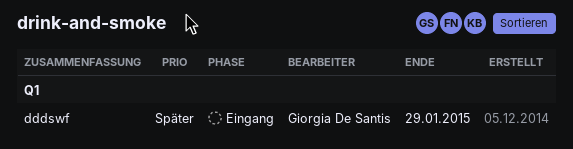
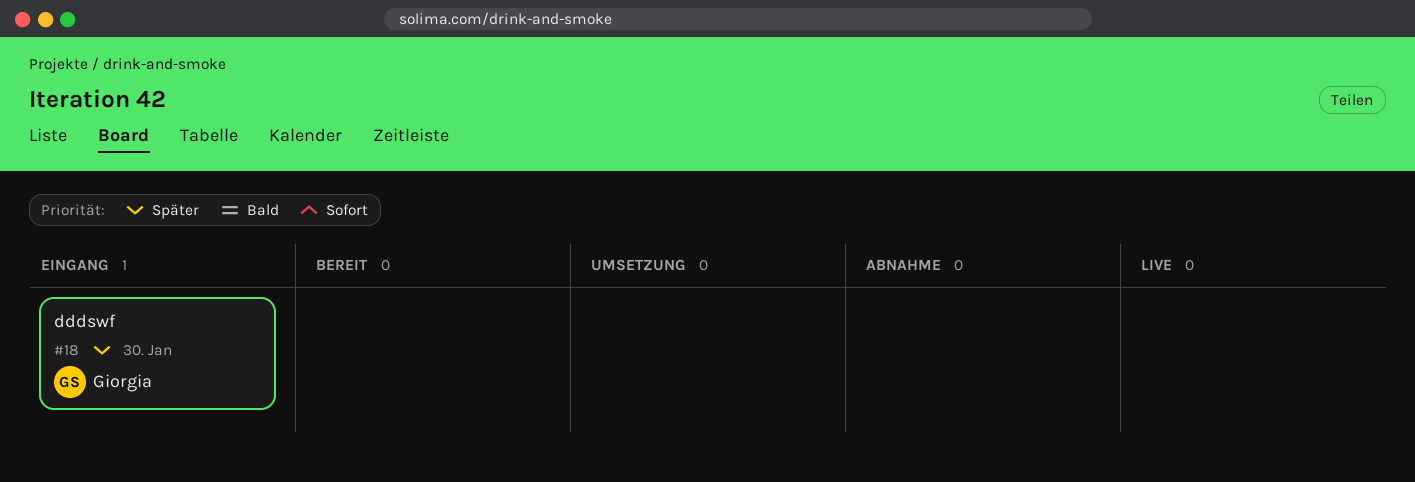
dddswf, due: Jan 29 -> Jan 30

